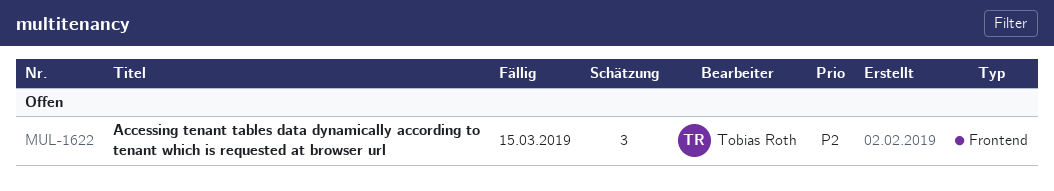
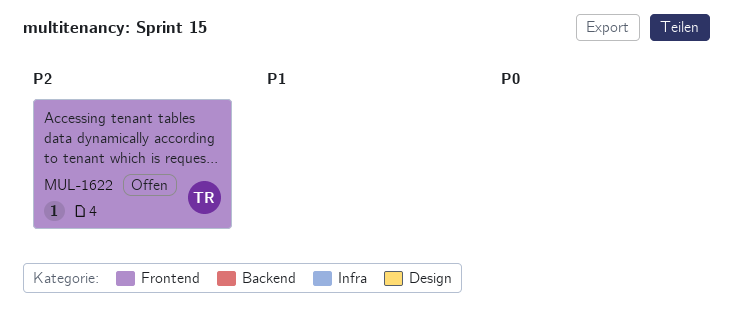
MUL-1622, estimate: 3 -> 1

